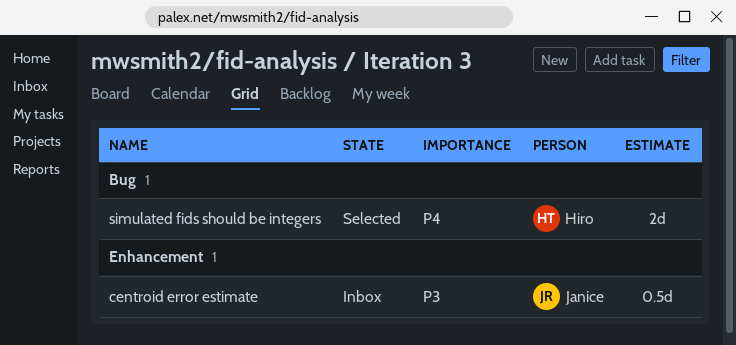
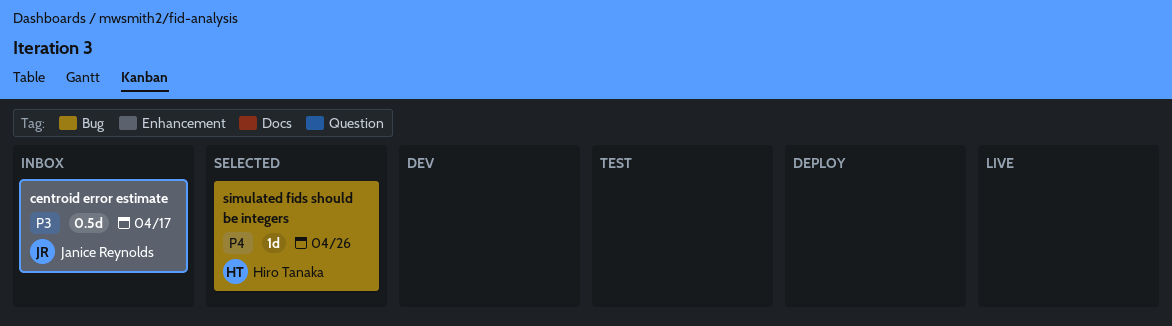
simulated fids should be integers, estimate: 2d -> 1d

